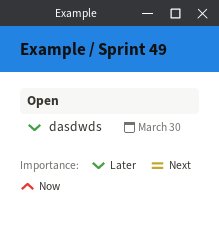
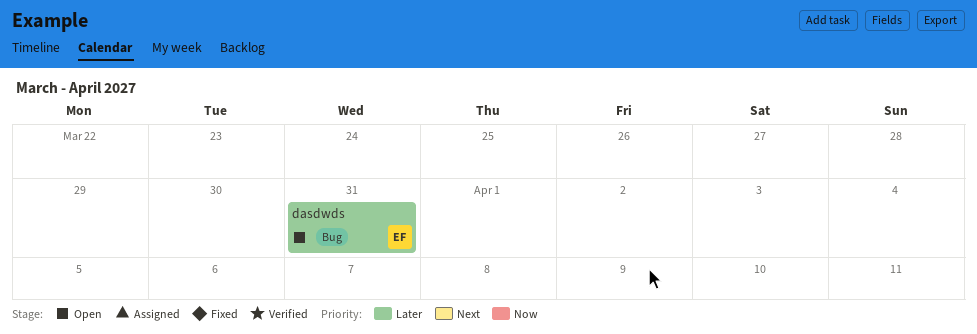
dasdwds, due: Mar 30 -> Mar 31

